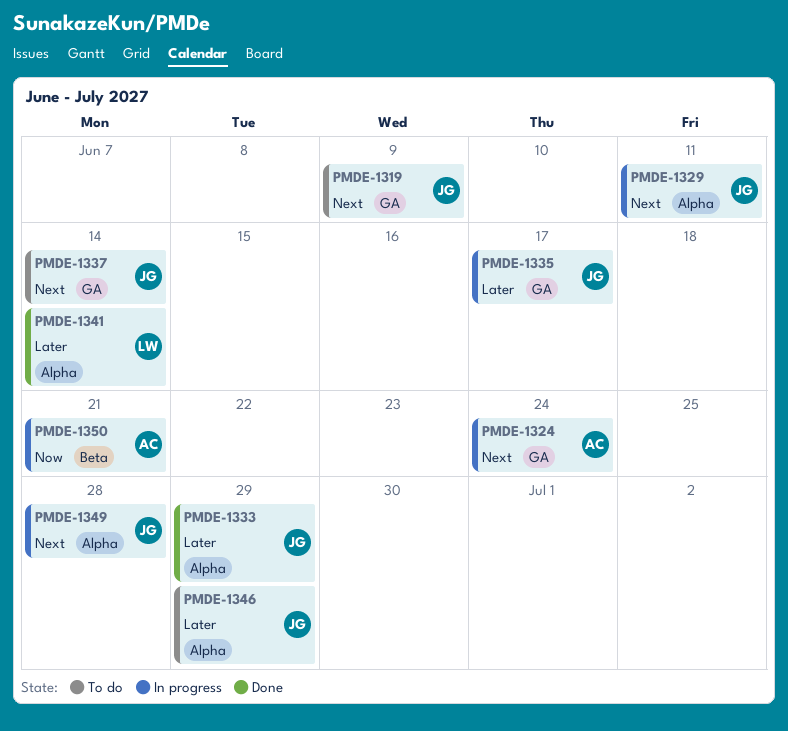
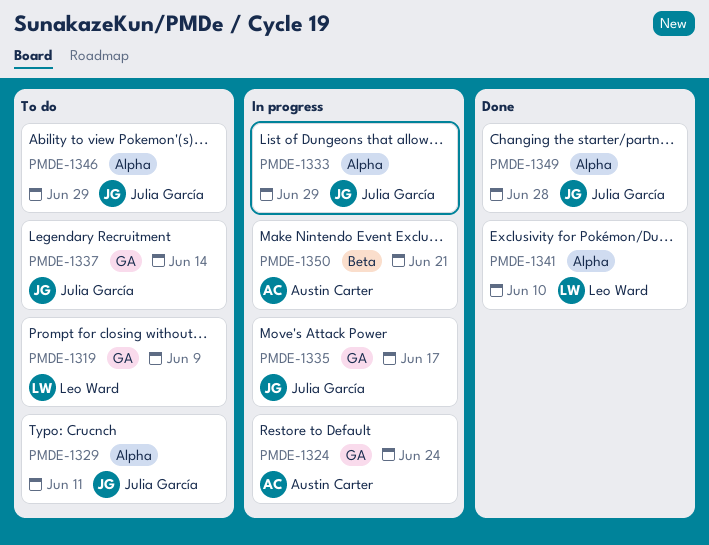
PMDE-1319, owner: Julia García -> Leo Ward
PMDE-1329, status: In progress -> To do
PMDE-1333, status: Done -> In progress
PMDE-1341, due: Jun 14 -> Jun 10
PMDE-1349, status: In progress -> Done

